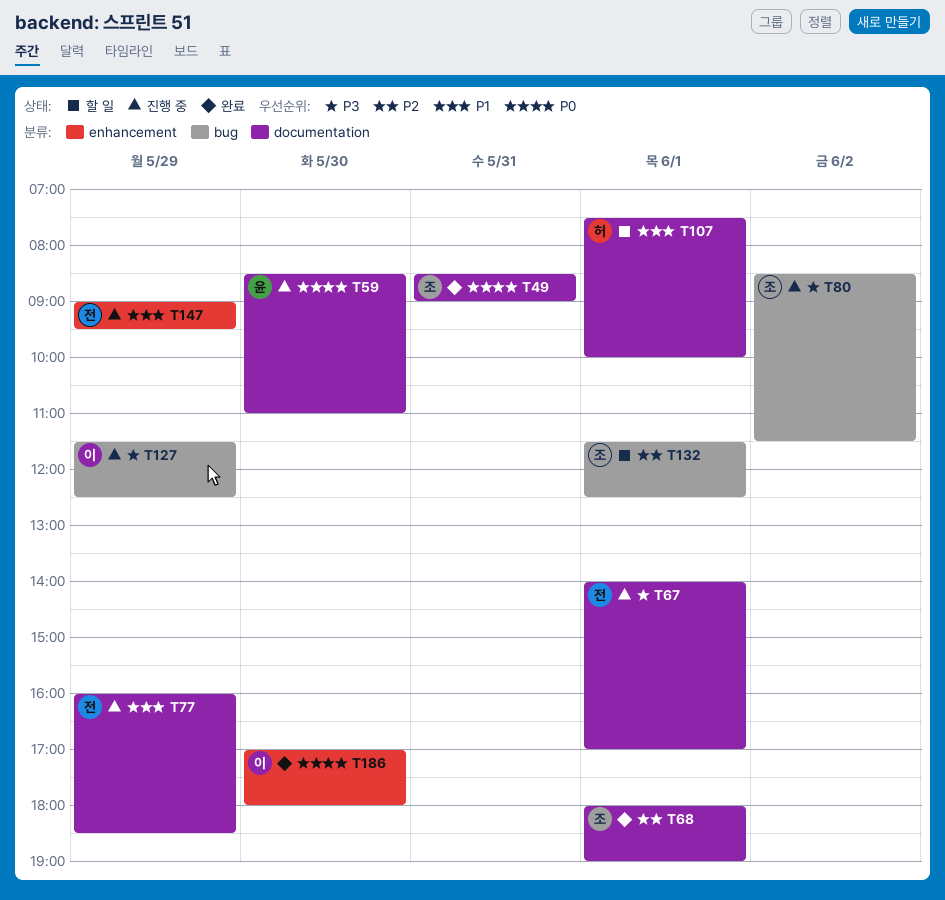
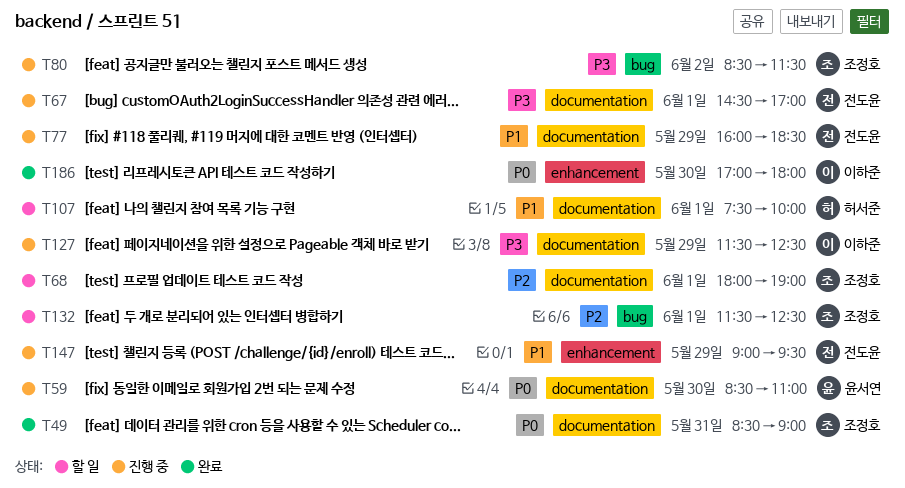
T67, begins: 14:00 -> 14:30
T68, status: 완료 -> 할 일
T127, label: bug -> documentation

